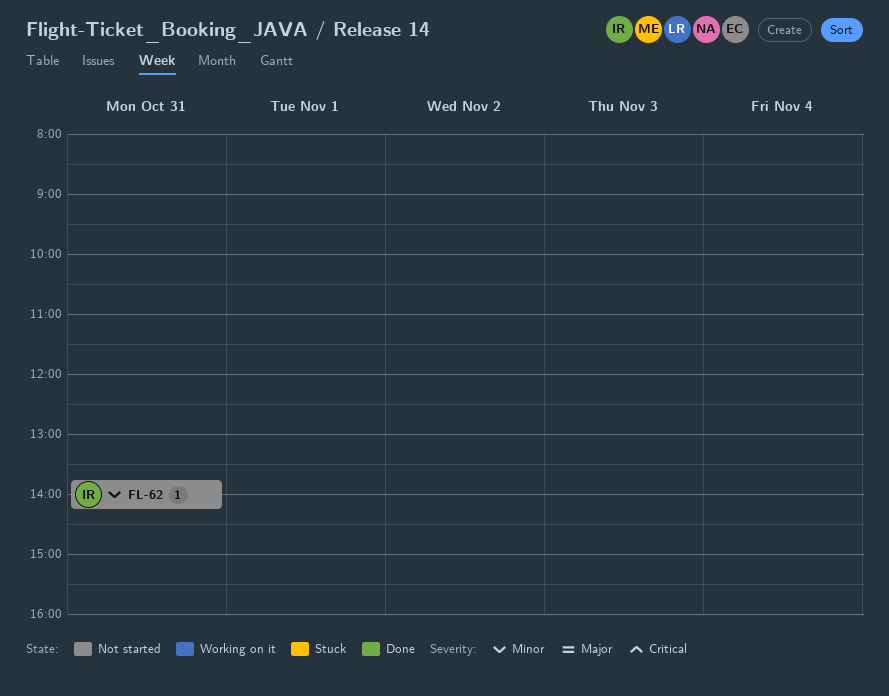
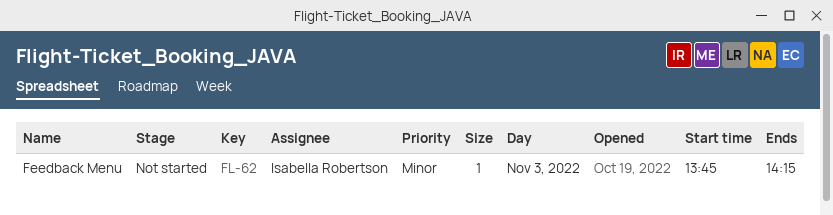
FL-62, day: Oct 31 -> Nov 3

